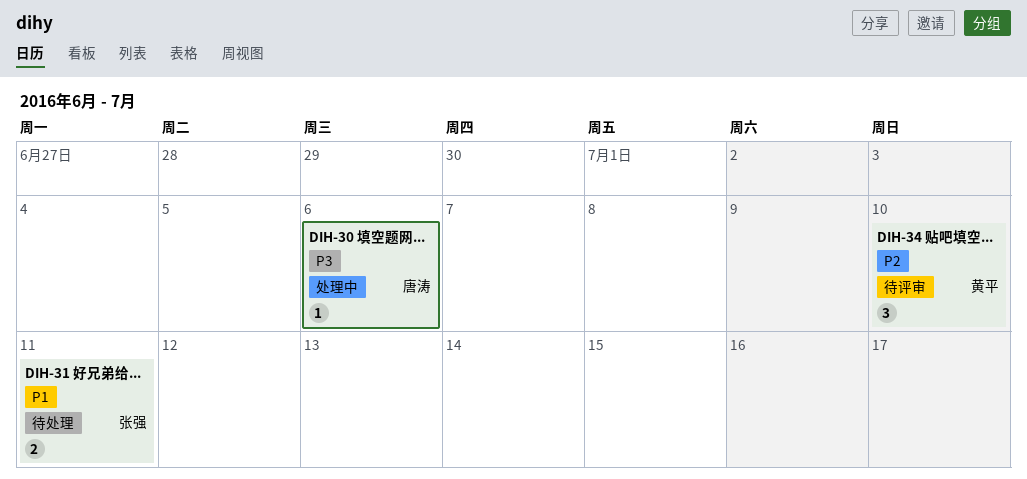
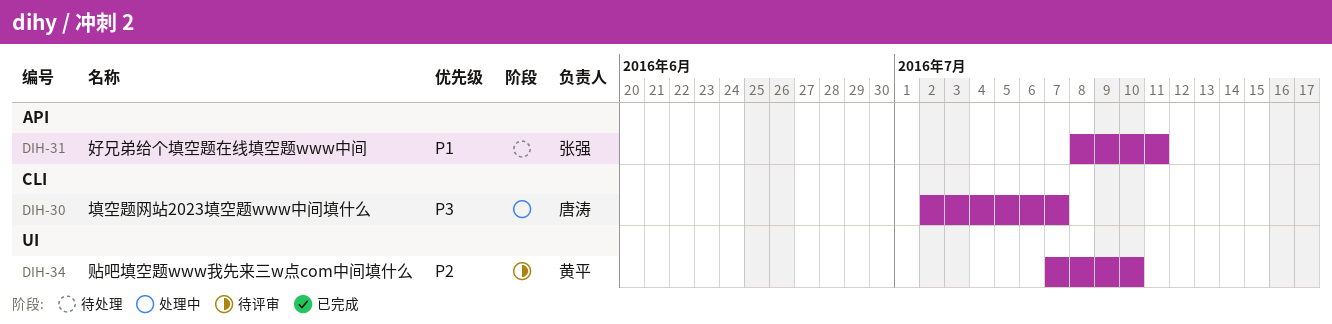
DIH-30, due: Jul 6 -> Jul 7

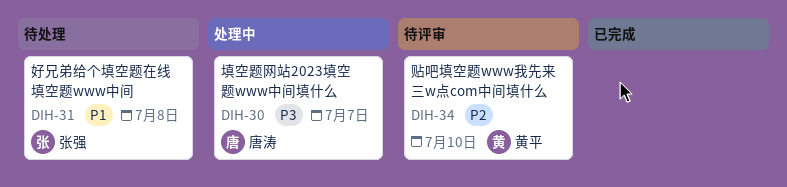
DIH-31, due: Jul 11 -> Jul 8

